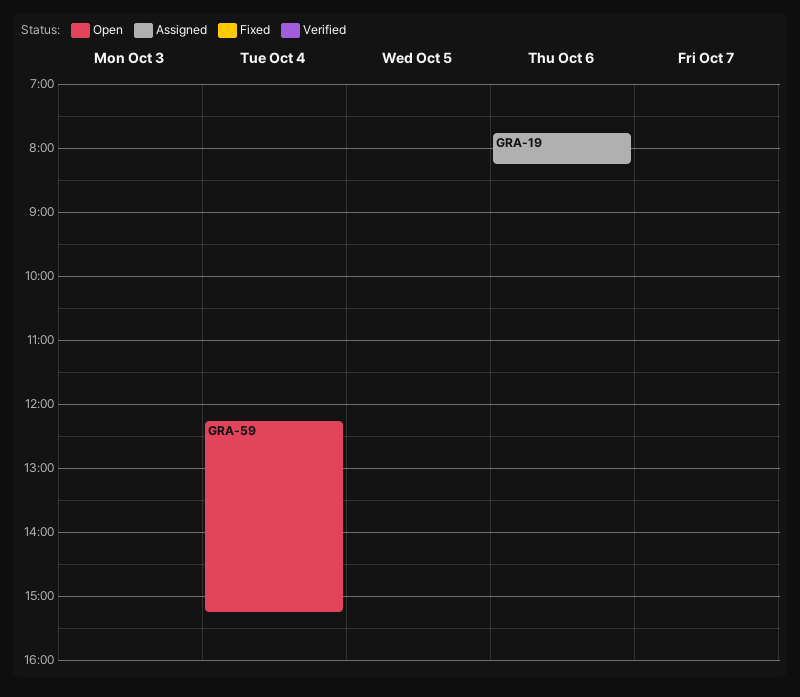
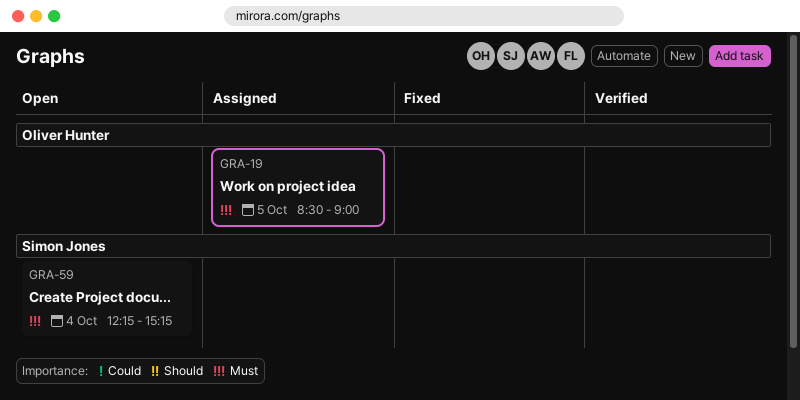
GRA-19, day: Oct 6 -> Oct 5
GRA-19, begins: 07:45 -> 08:30
GRA-19, ends: 08:15 -> 09:00

